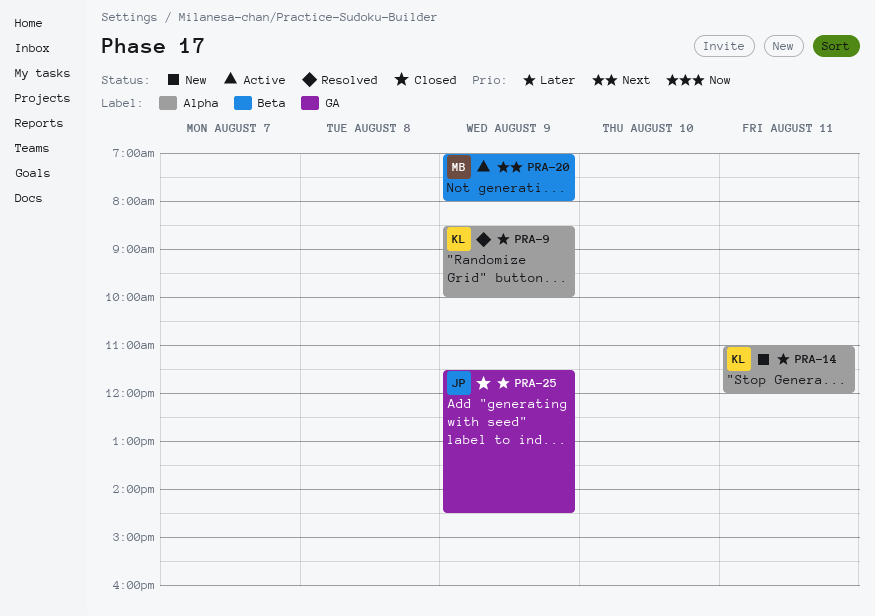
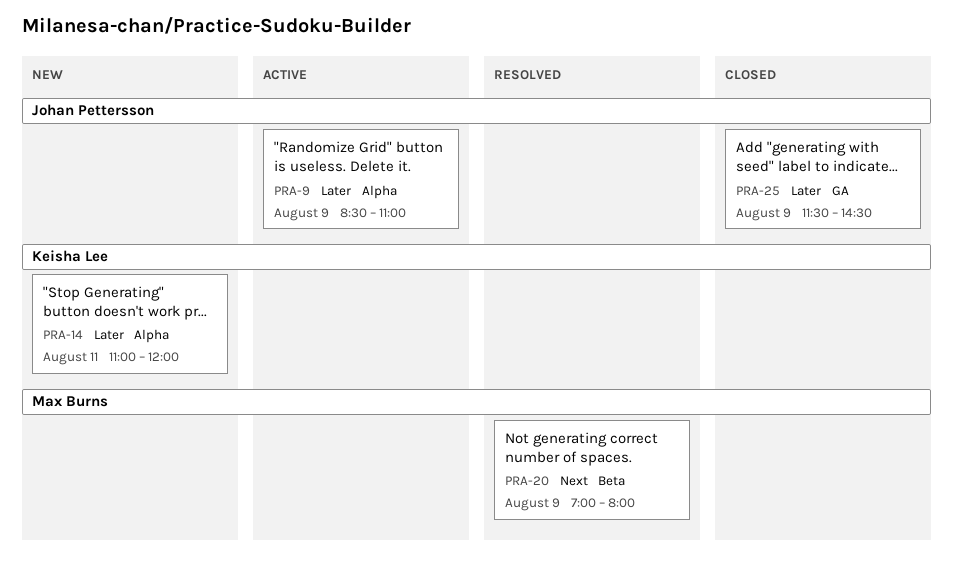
PRA-9, status: Resolved -> Active
PRA-9, owner: Keisha Lee -> Johan Pettersson
PRA-9, ends: 10:00 -> 11:00
PRA-20, status: Active -> Resolved

